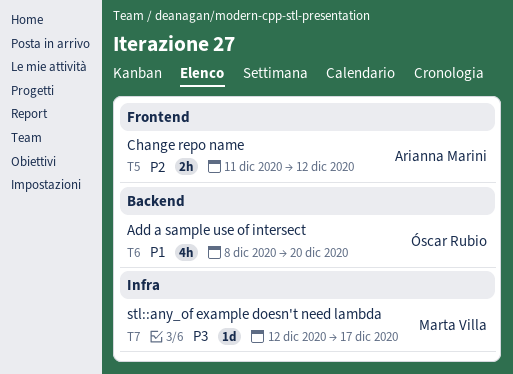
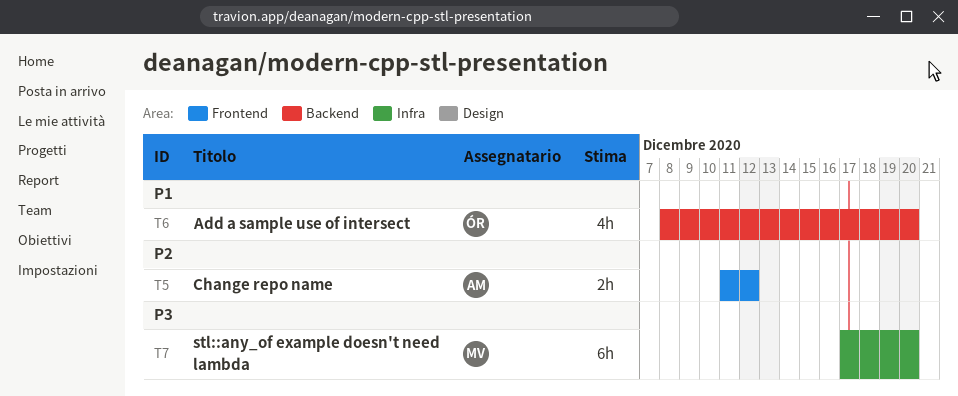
T7, estimate: 1d -> 6h
T7, start: Dec 12 -> Dec 17
T7, due: Dec 17 -> Dec 20

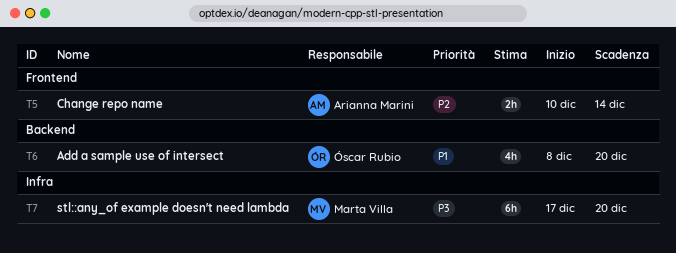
T5, start: Dec 11 -> Dec 10
T5, due: Dec 12 -> Dec 14

